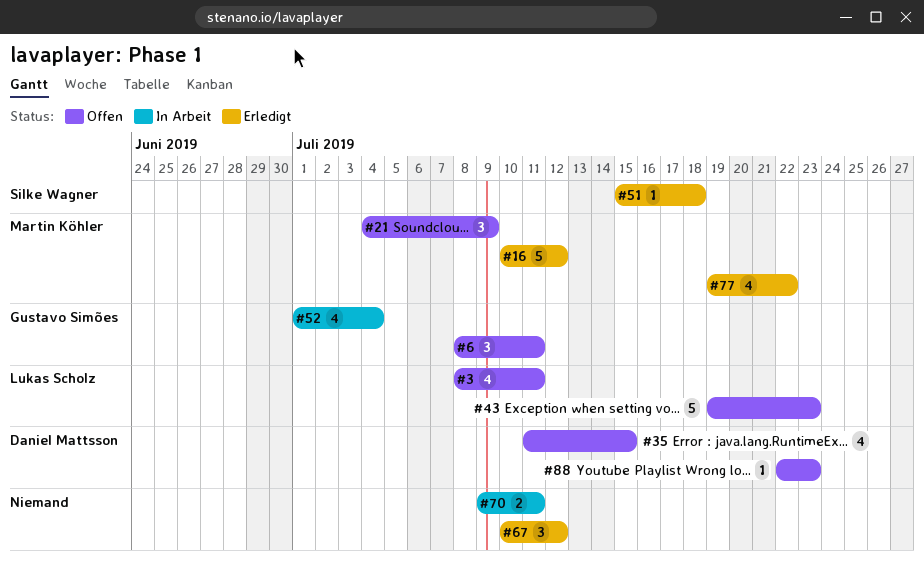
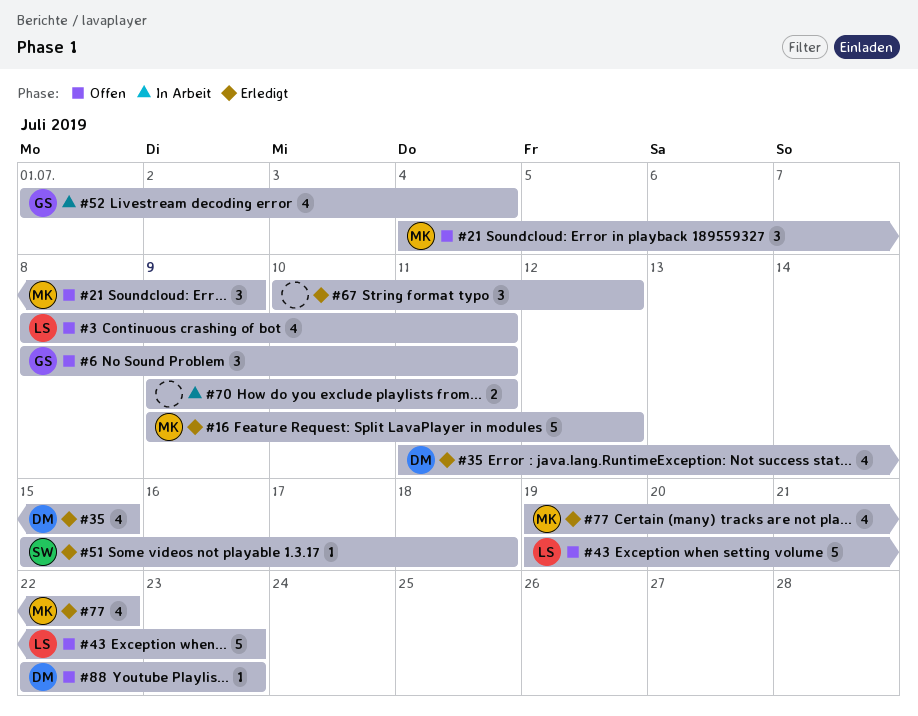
#16, start: Jul 10 -> Jul 9
#35, status: Offen -> Erledigt

